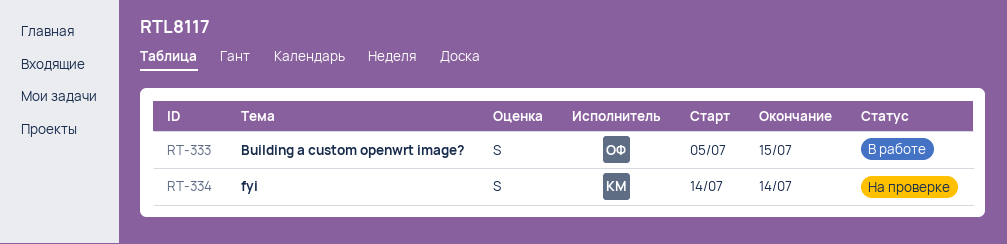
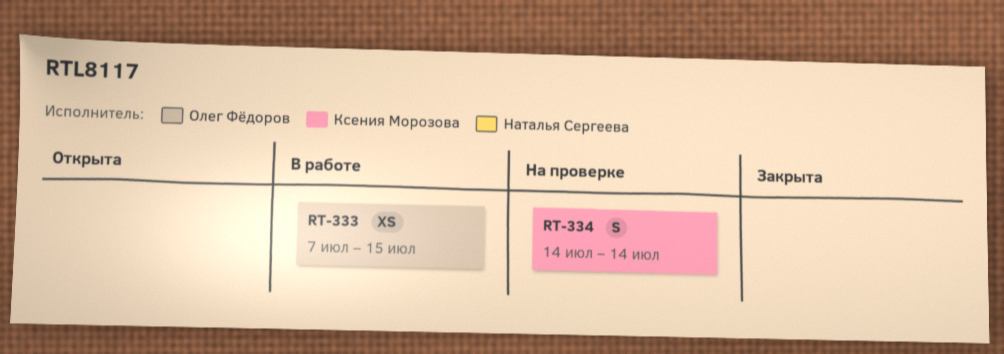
RT-333, estimate: S -> XS
RT-333, start: Jul 5 -> Jul 7

